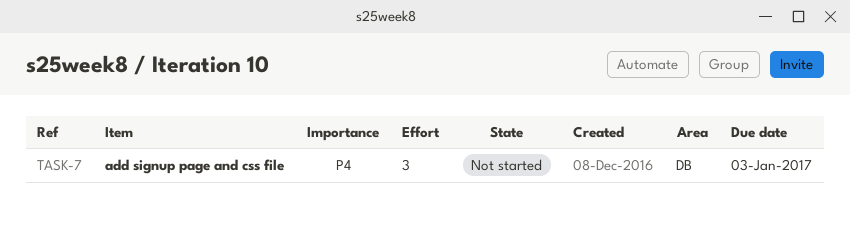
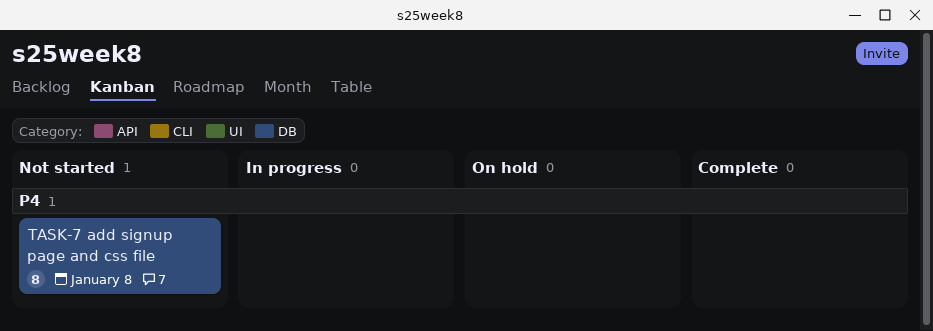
TASK-7, estimate: 3 -> 8
TASK-7, due: Jan 3 -> Jan 8

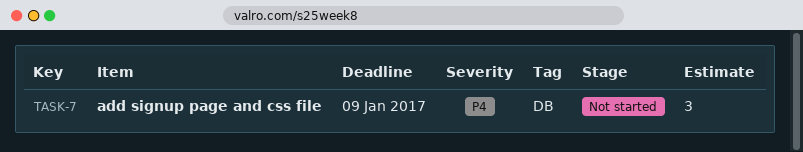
TASK-7, estimate: 8 -> 3
TASK-7, due: Jan 8 -> Jan 9

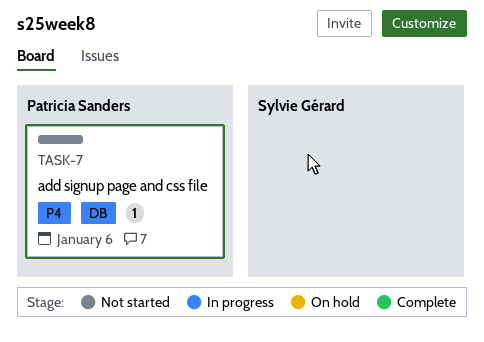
TASK-7, estimate: 3 -> 1
TASK-7, due: Jan 9 -> Jan 6

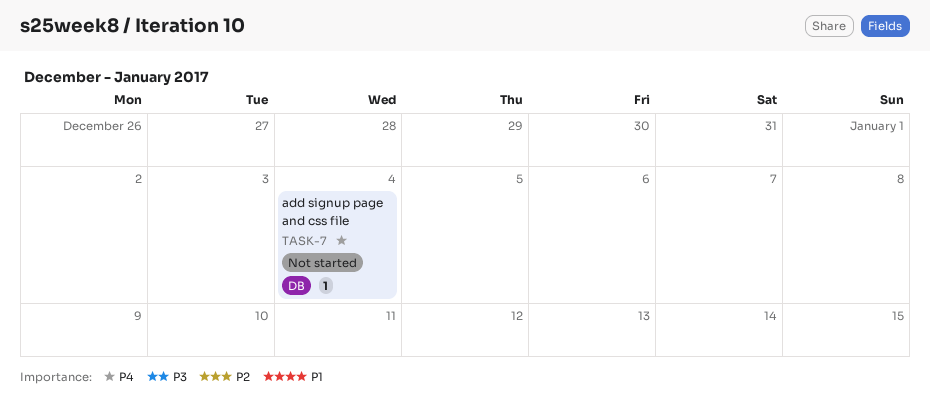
TASK-7, due: Jan 6 -> Jan 4

